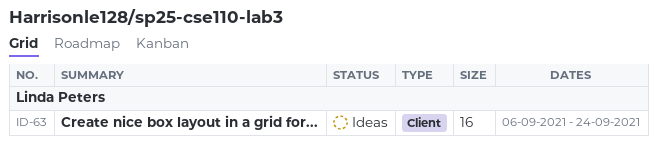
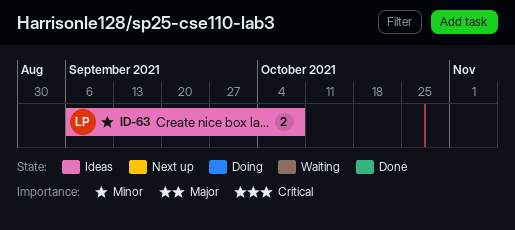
ID-63, estimate: 16 -> 2
ID-63, due: Sep 24 -> Oct 8

